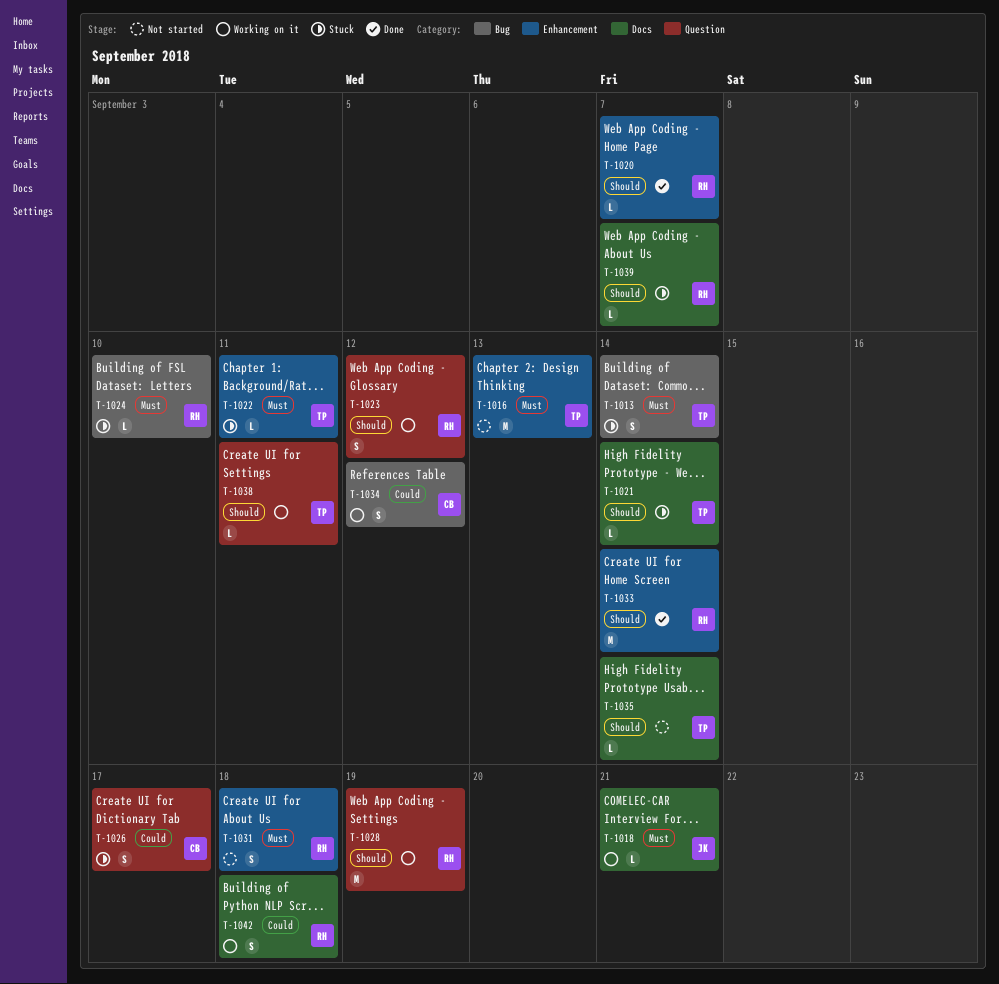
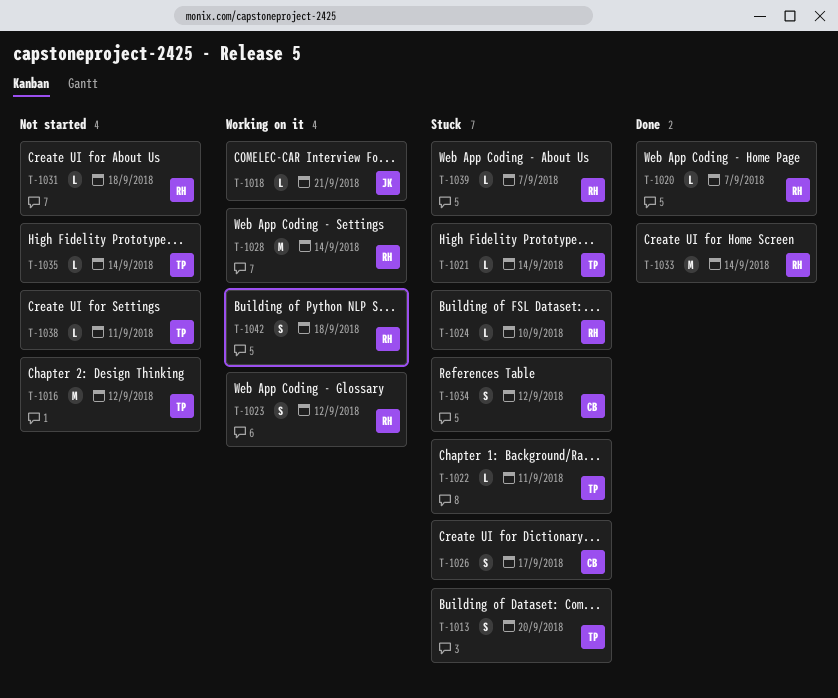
T-1013, due: Sep 14 -> Sep 20
T-1016, due: Sep 13 -> Sep 12
T-1028, due: Sep 19 -> Sep 14
T-1031, estimate: S -> L
T-1034, status: Working on it -> Stuck
T-1038, status: Working on it -> Not started

